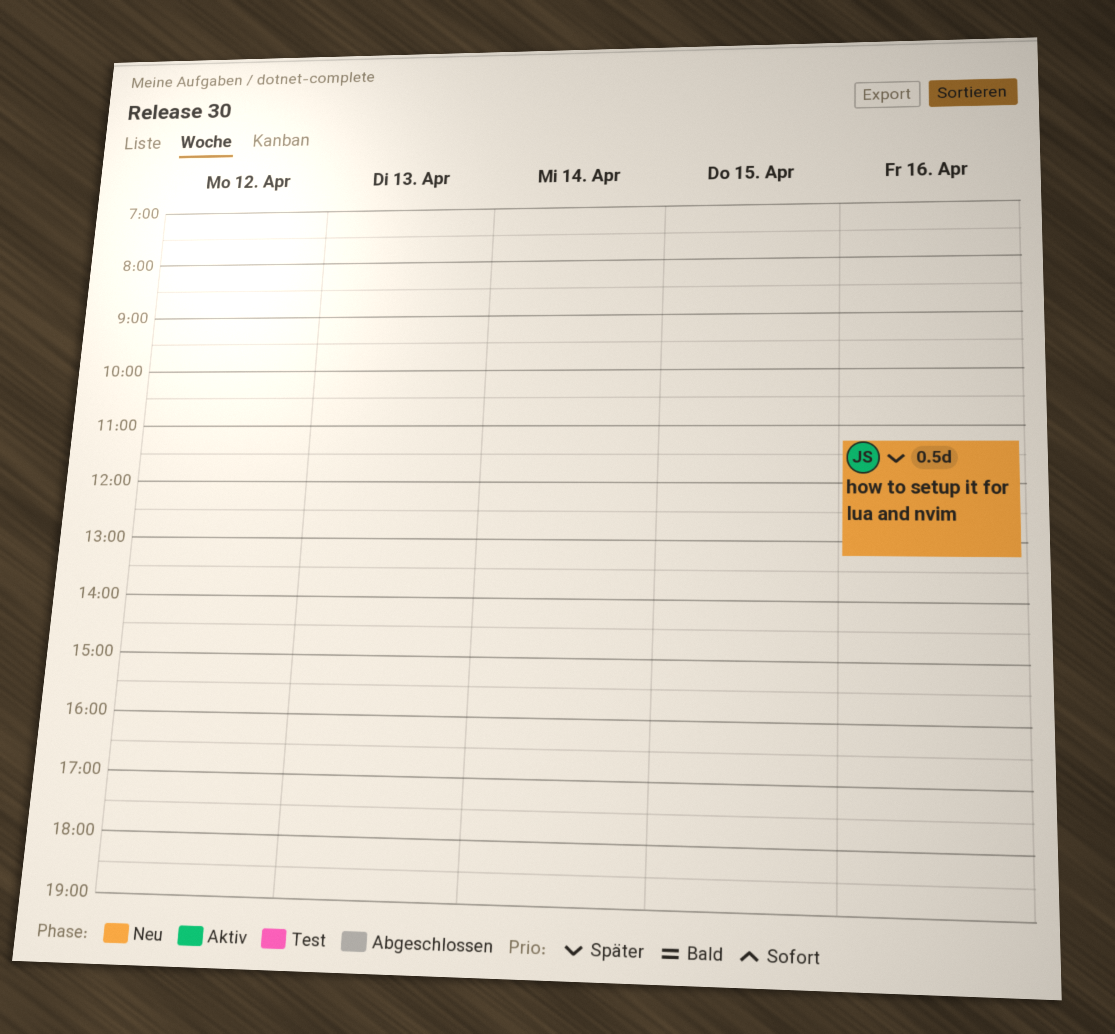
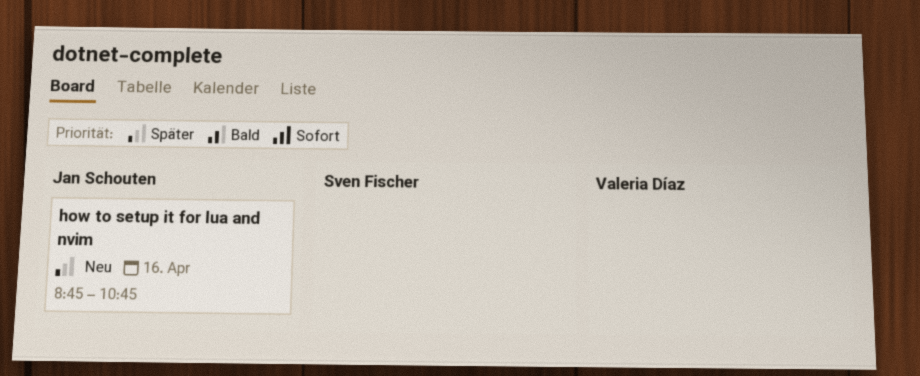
how to setup it for lua and nvim, begins: 11:15 -> 08:45
how to setup it for lua and nvim, ends: 13:15 -> 10:45

